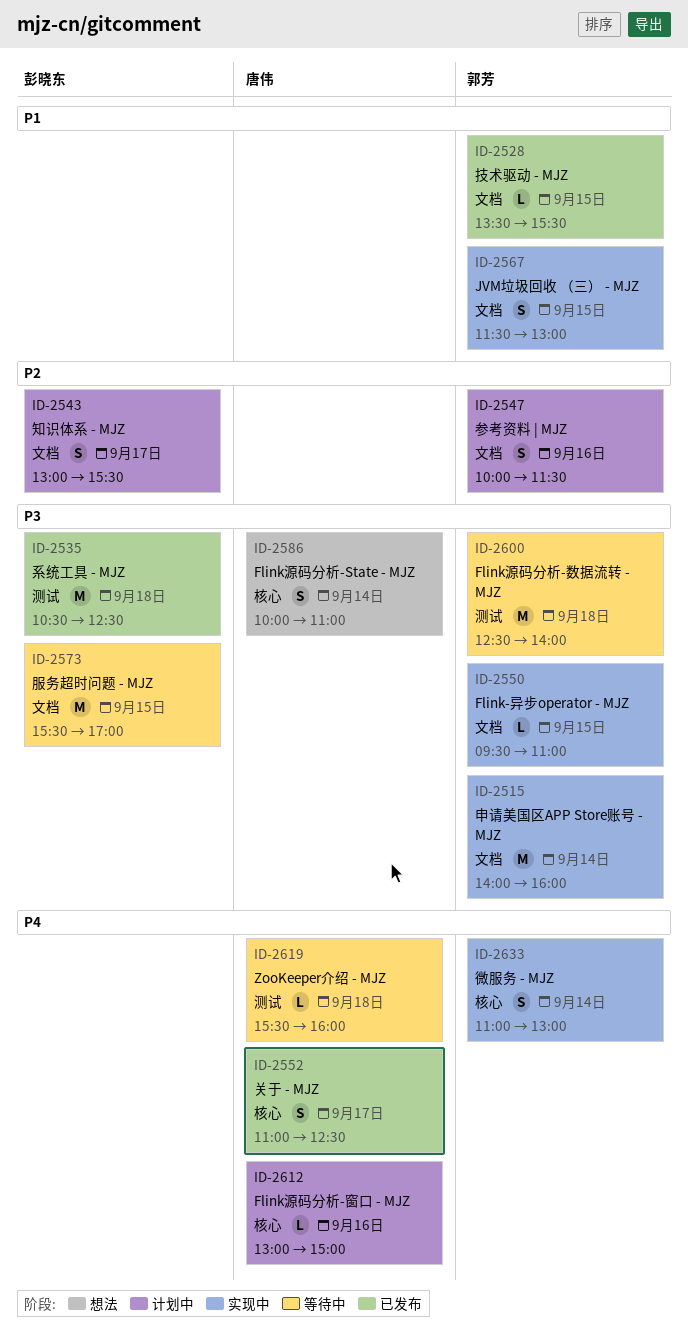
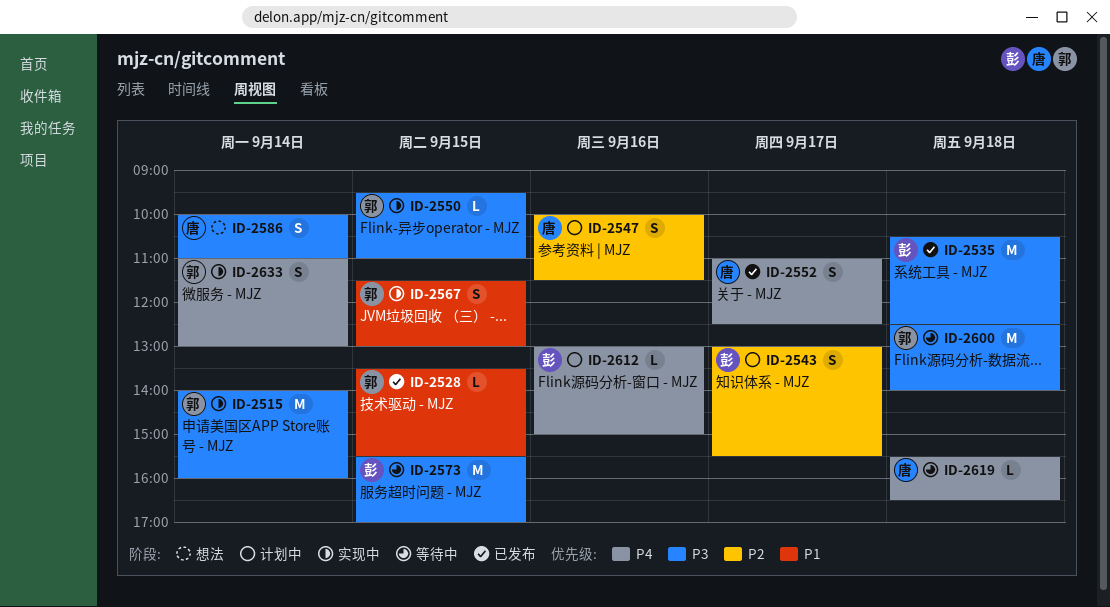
ID-2547, owner: 郭芳 -> 唐伟
ID-2612, owner: 唐伟 -> 彭晓东
ID-2619, ends: 16:00 -> 16:30

